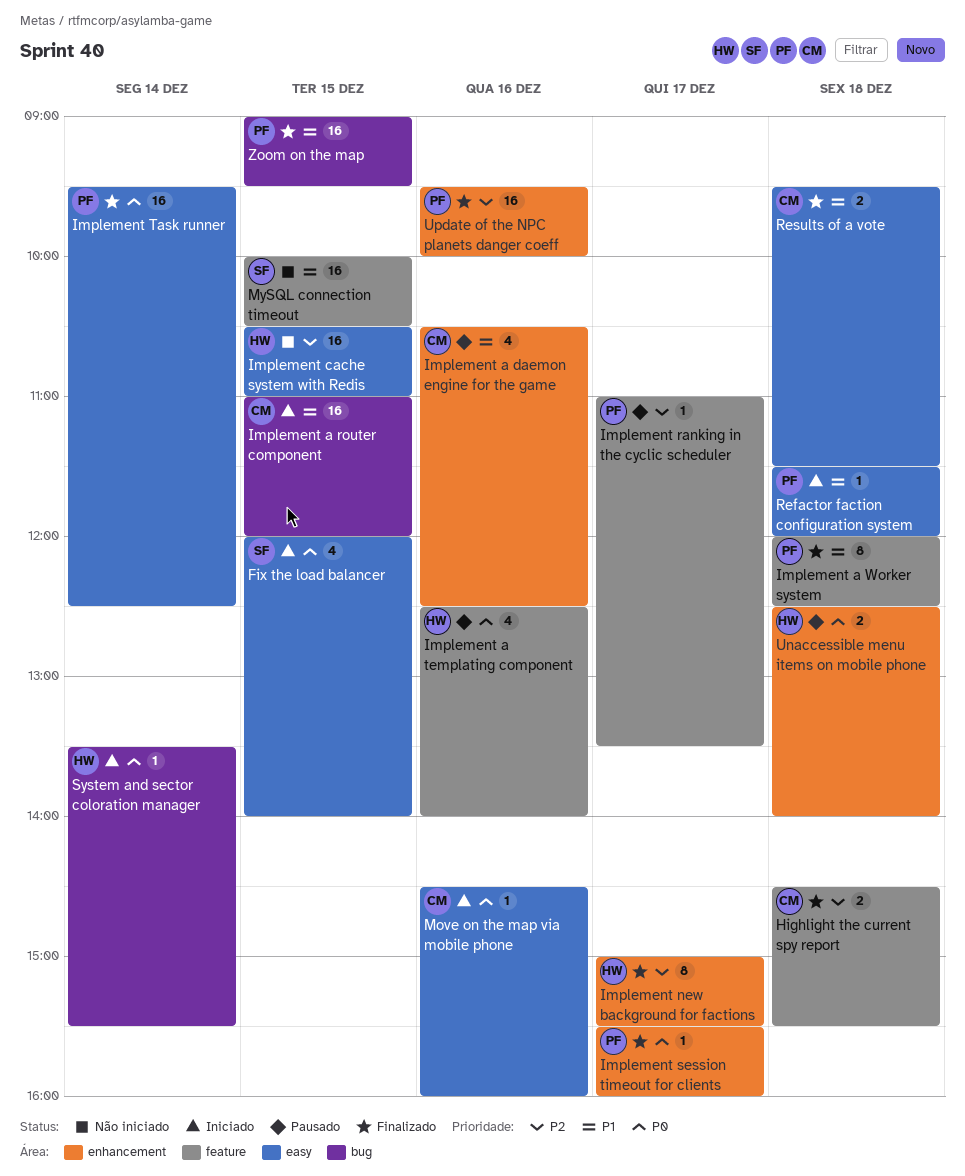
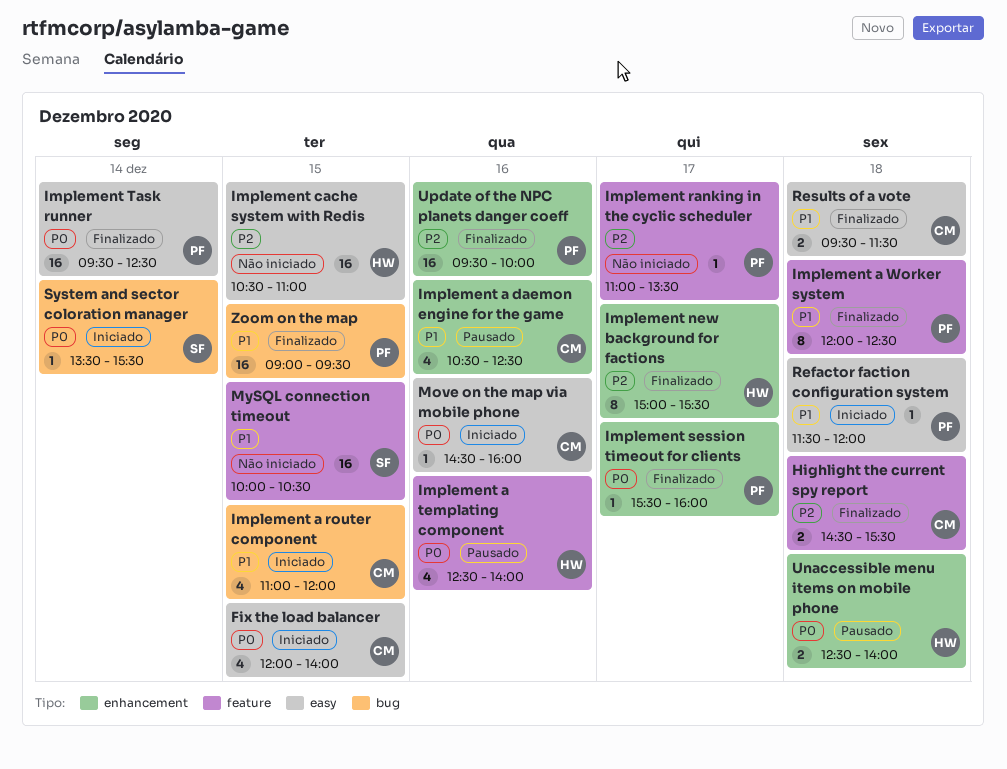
Fix the load balancer, owner: SF -> CM
Implement a router component, estimate: 16 -> 4
Implement ranking in the cyclic scheduler, status: Pausado -> Não iniciado
System and sector coloration manager, owner: HW -> SF

